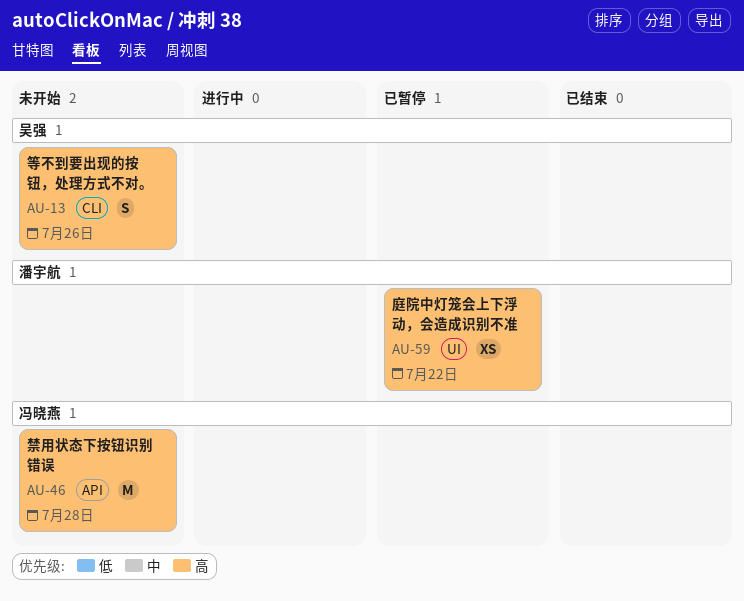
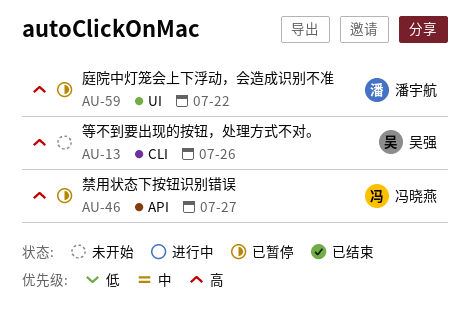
AU-46, status: 未开始 -> 已暂停
AU-46, due: Jul 28 -> Jul 27

